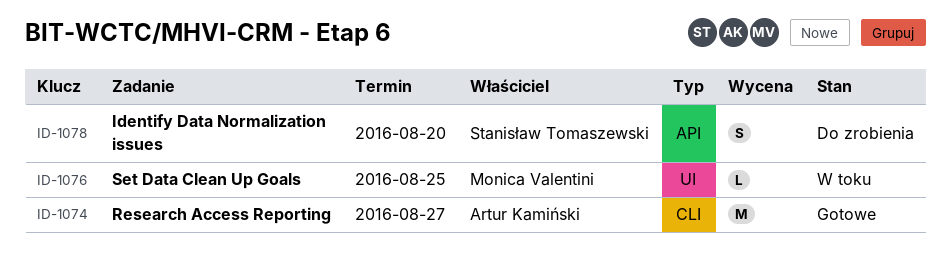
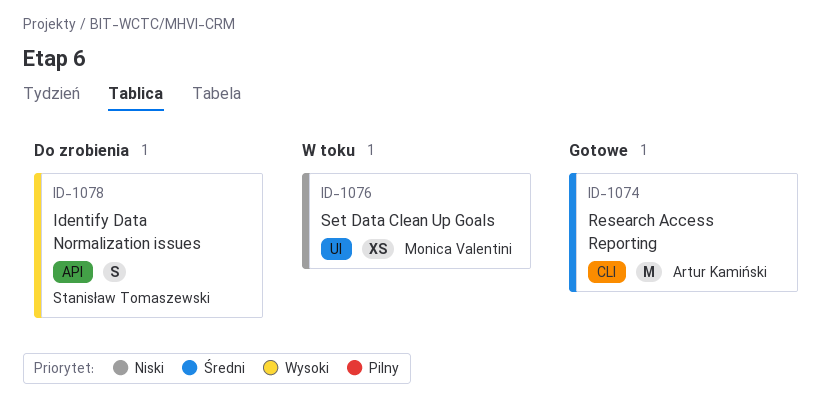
ID-1076, estimate: L -> XS

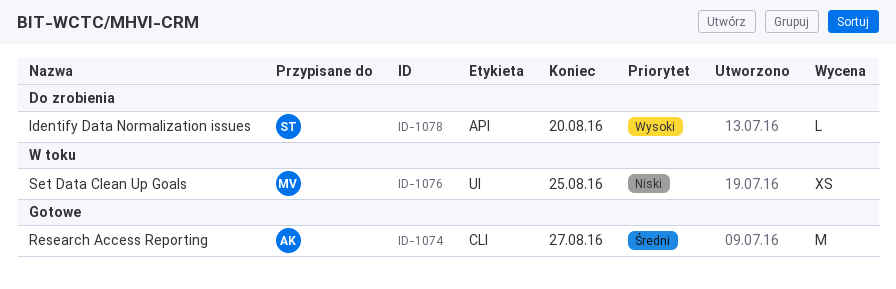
ID-1078, estimate: S -> L

